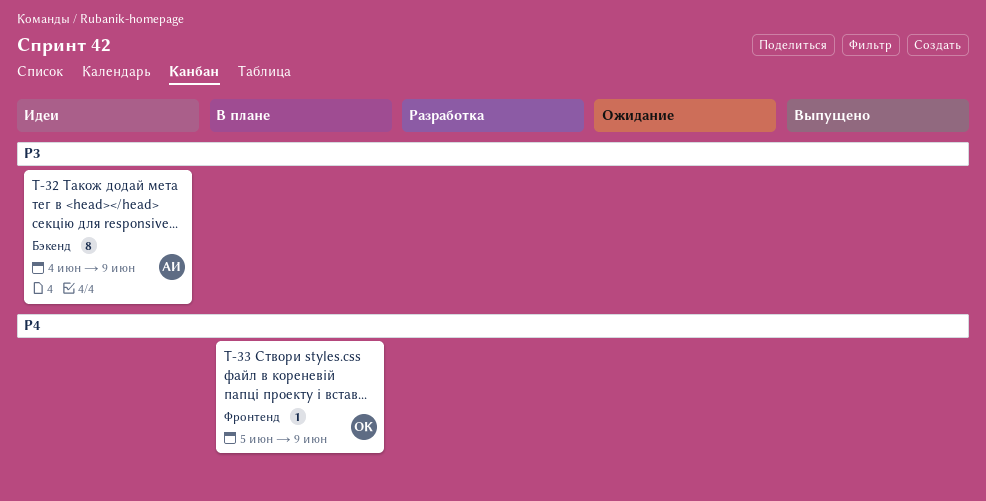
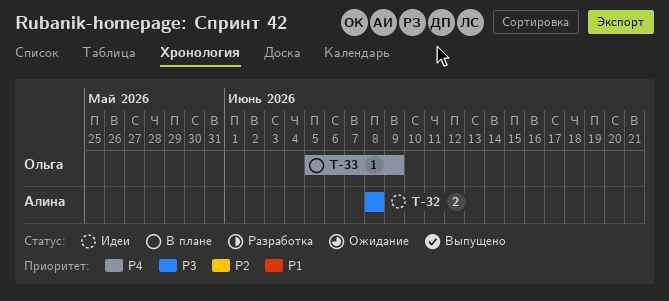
T-32, estimate: 8 -> 2
T-32, start: Jun 4 -> Jun 8
T-32, due: Jun 9 -> Jun 8

